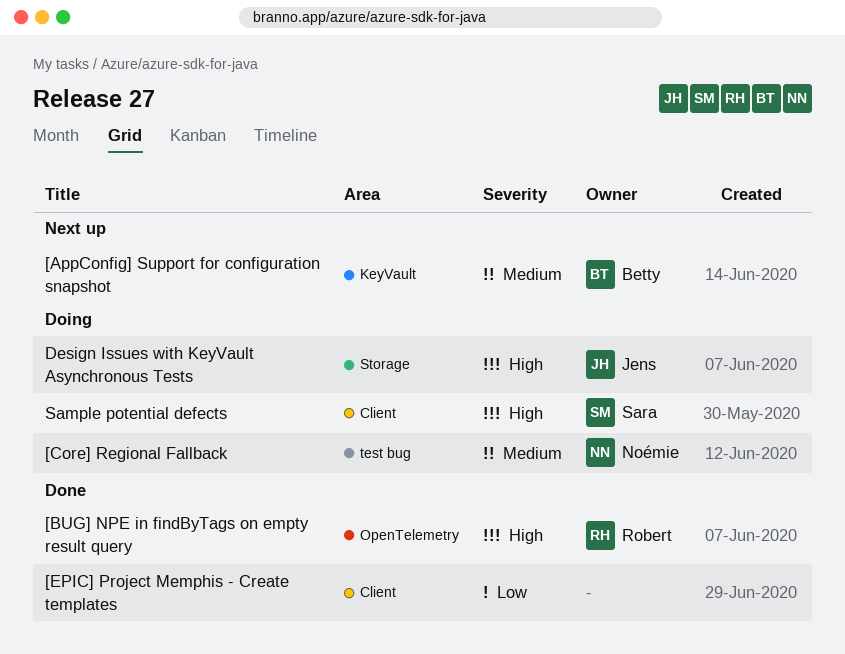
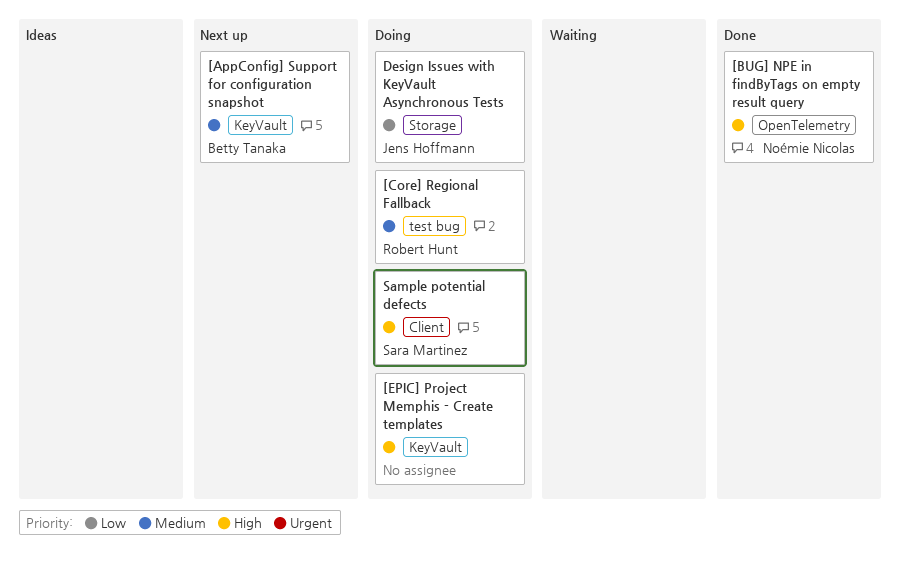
[BUG] NPE in findByTags on empty result query, owner: Robert Hunt -> Noémie Nicolas
[Core] Regional Fallback, owner: Noémie Nicolas -> Robert Hunt
[EPIC] Project Memphis - Create templates, status: Done -> Doing
[EPIC] Project Memphis - Create templates, priority: Low -> High
[EPIC] Project Memphis - Create templates, label: Client -> KeyVault
Design Issues with KeyVault Asynchronous Tests, priority: High -> Low

